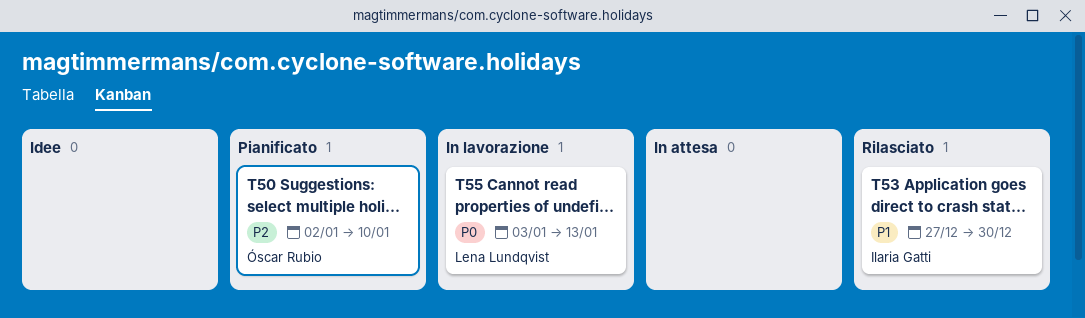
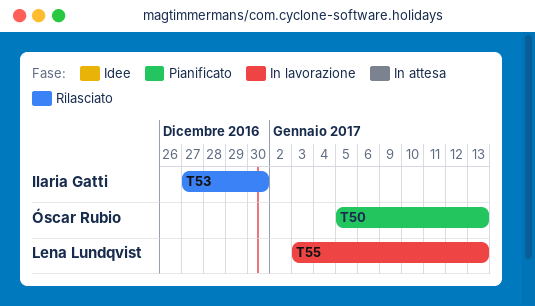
T50, start: Jan 2 -> Jan 5
T50, due: Jan 10 -> Jan 13

